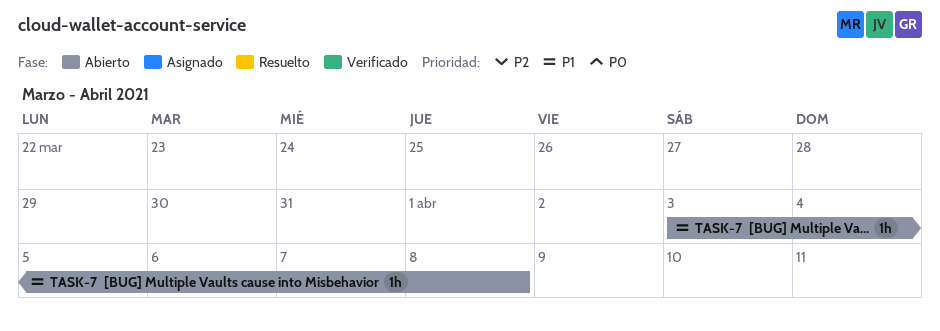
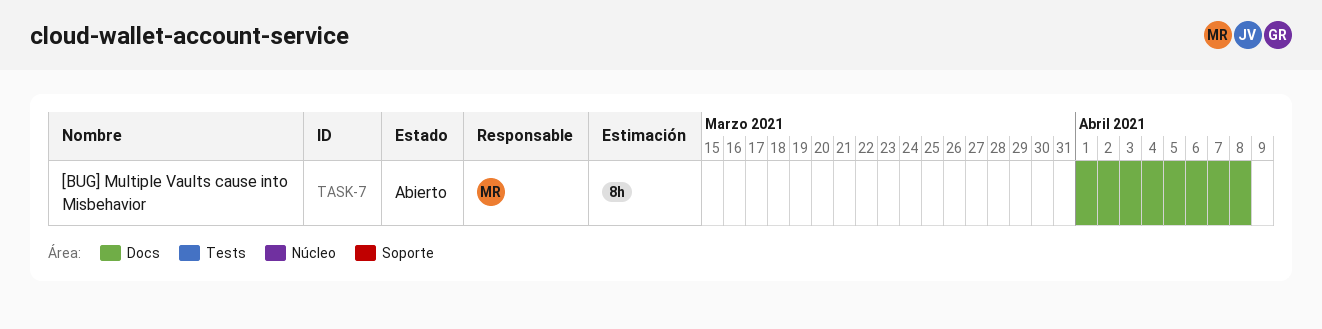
TASK-7, estimate: 1h -> 8h
TASK-7, start: Apr 3 -> Apr 1

